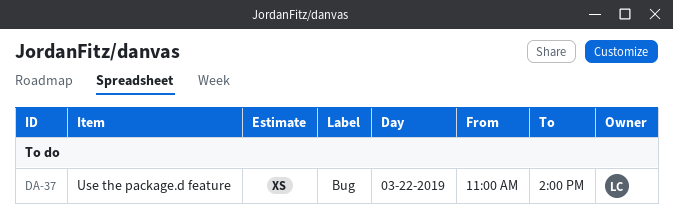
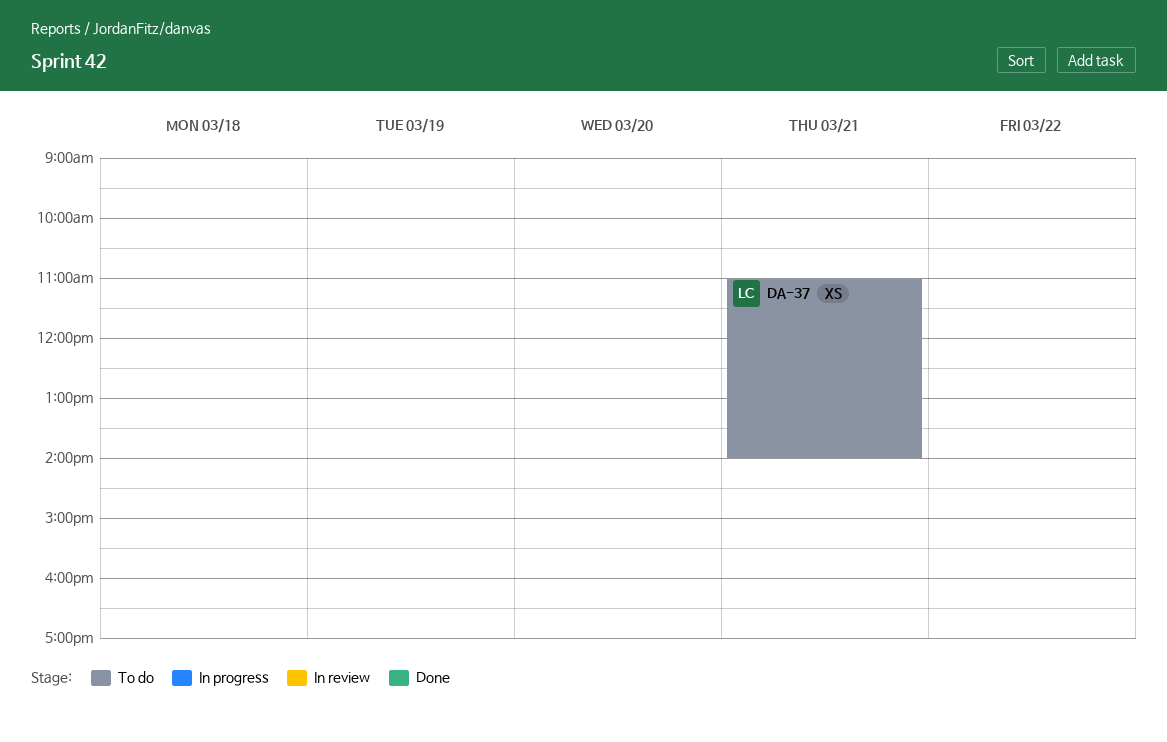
DA-37, day: Mar 22 -> Mar 21

